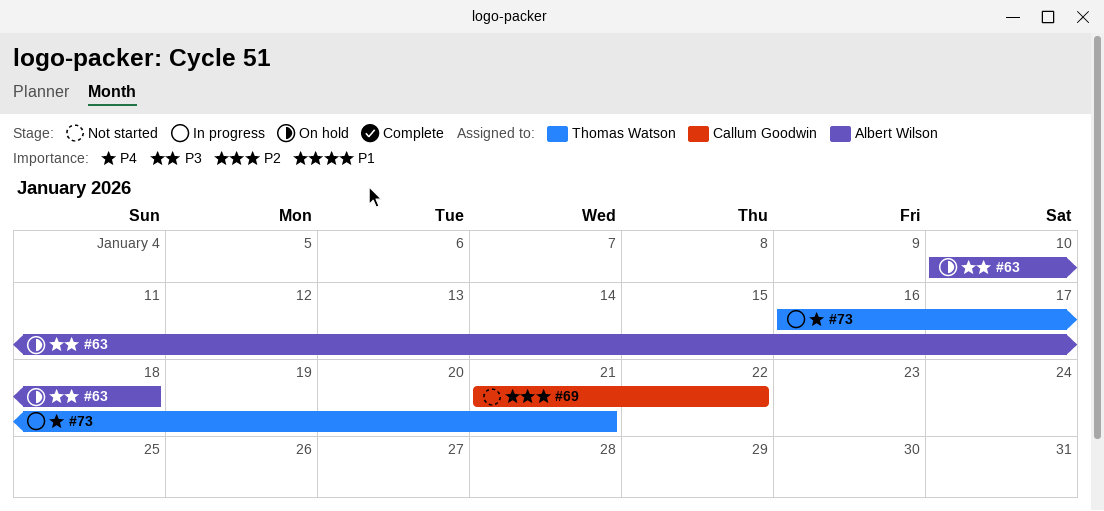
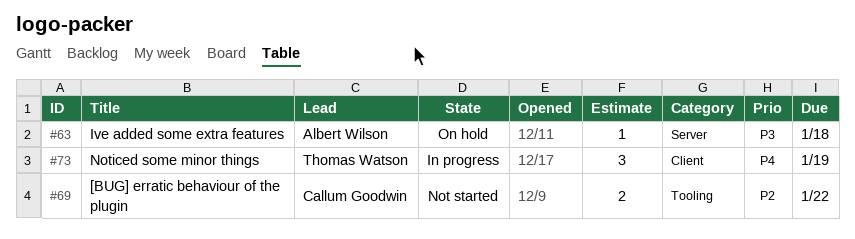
#73, due: Jan 21 -> Jan 19

